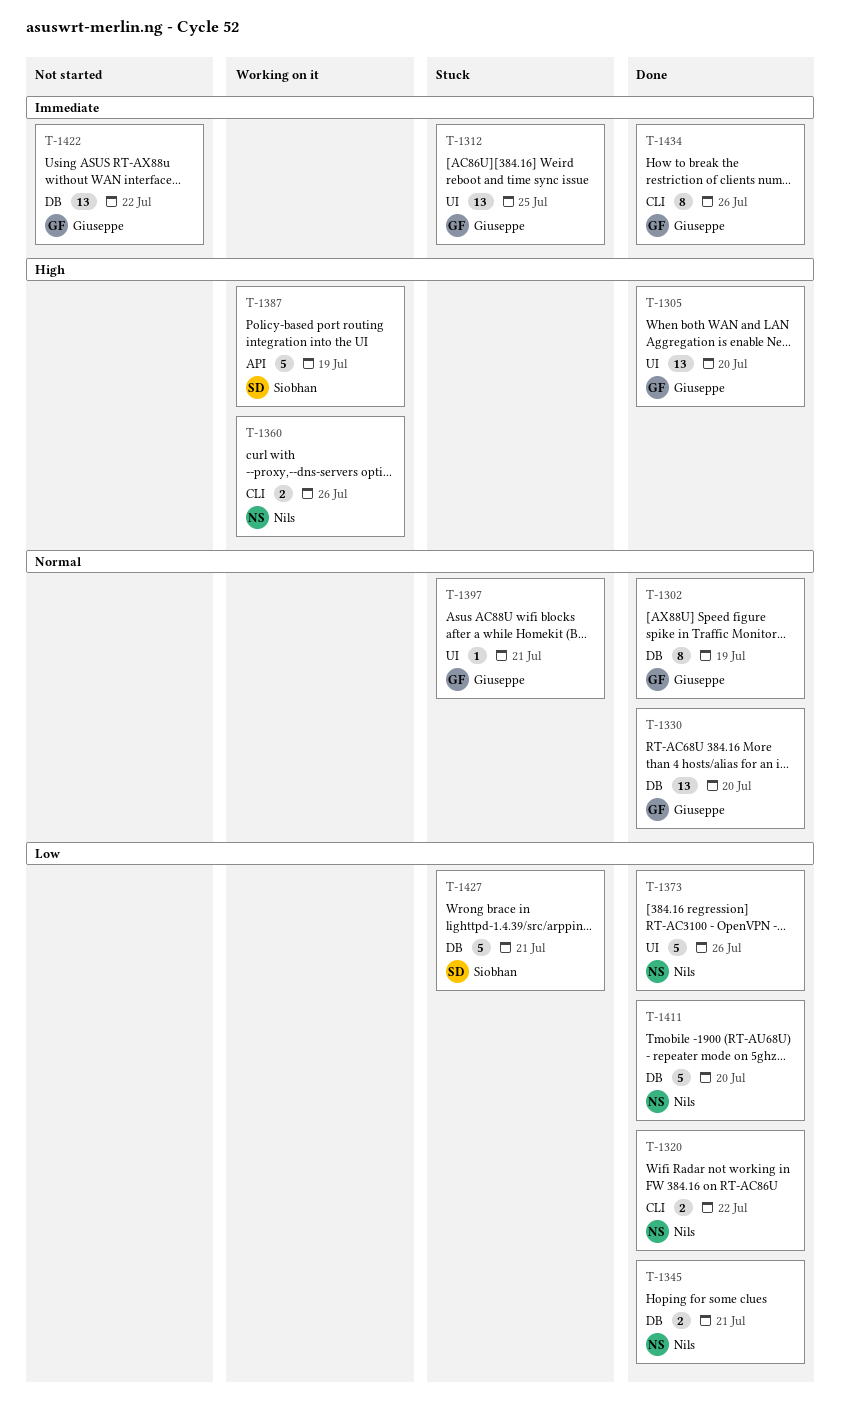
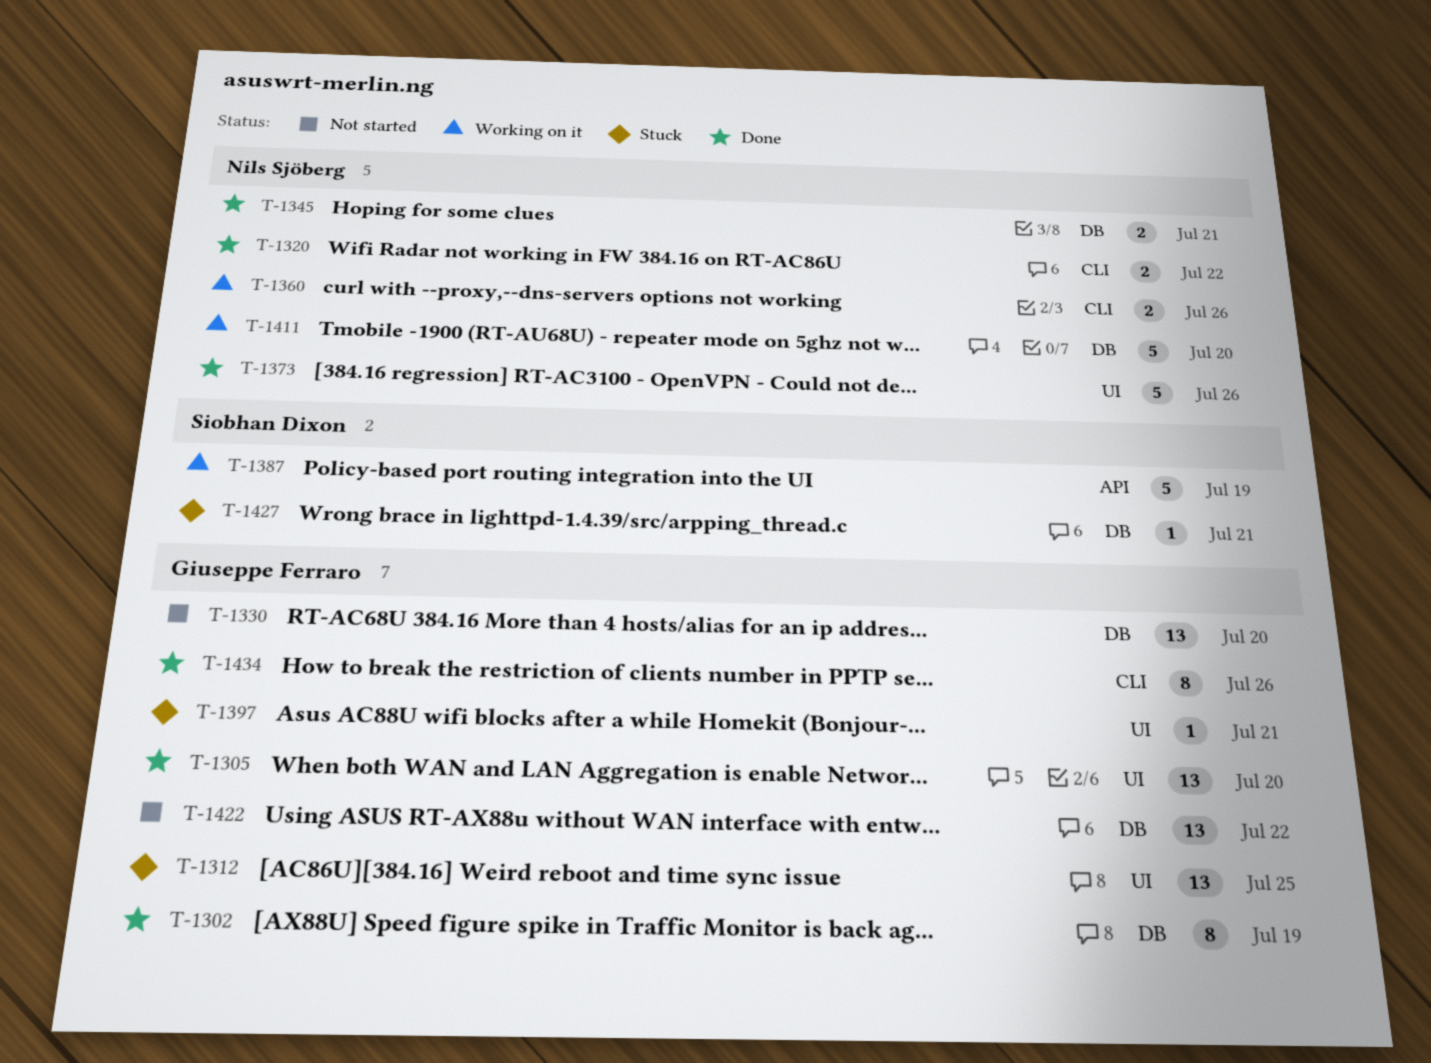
T-1330, status: Done -> Not started
T-1411, status: Done -> Working on it
T-1427, estimate: 5 -> 1

